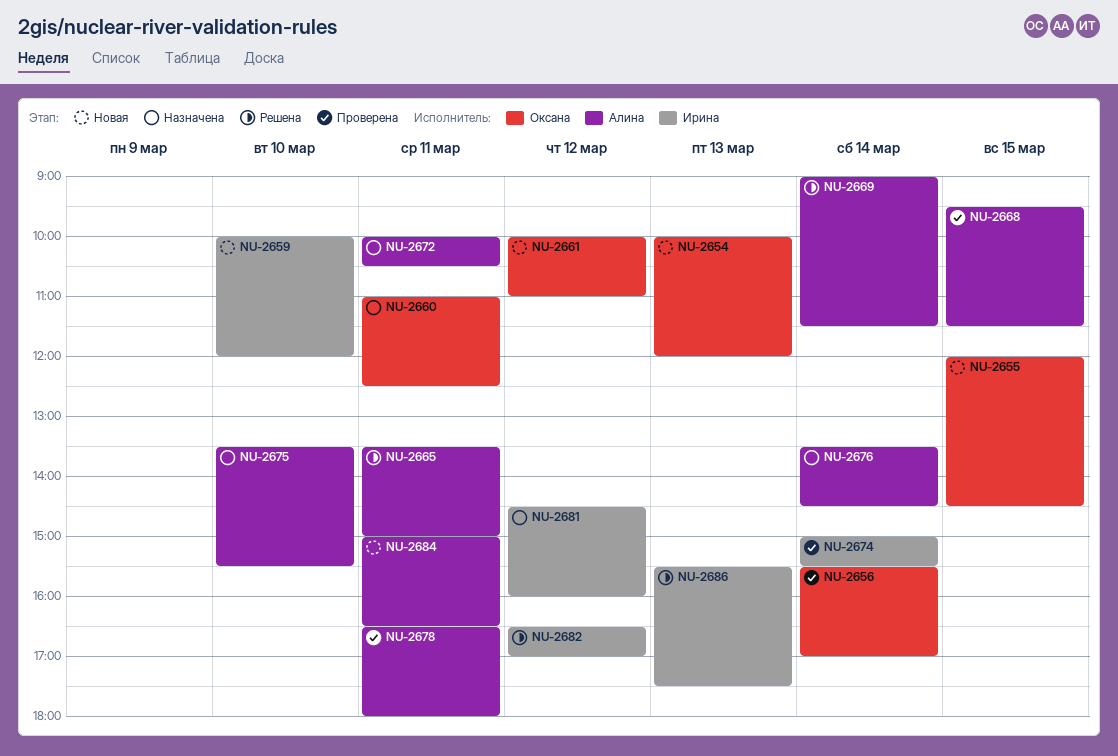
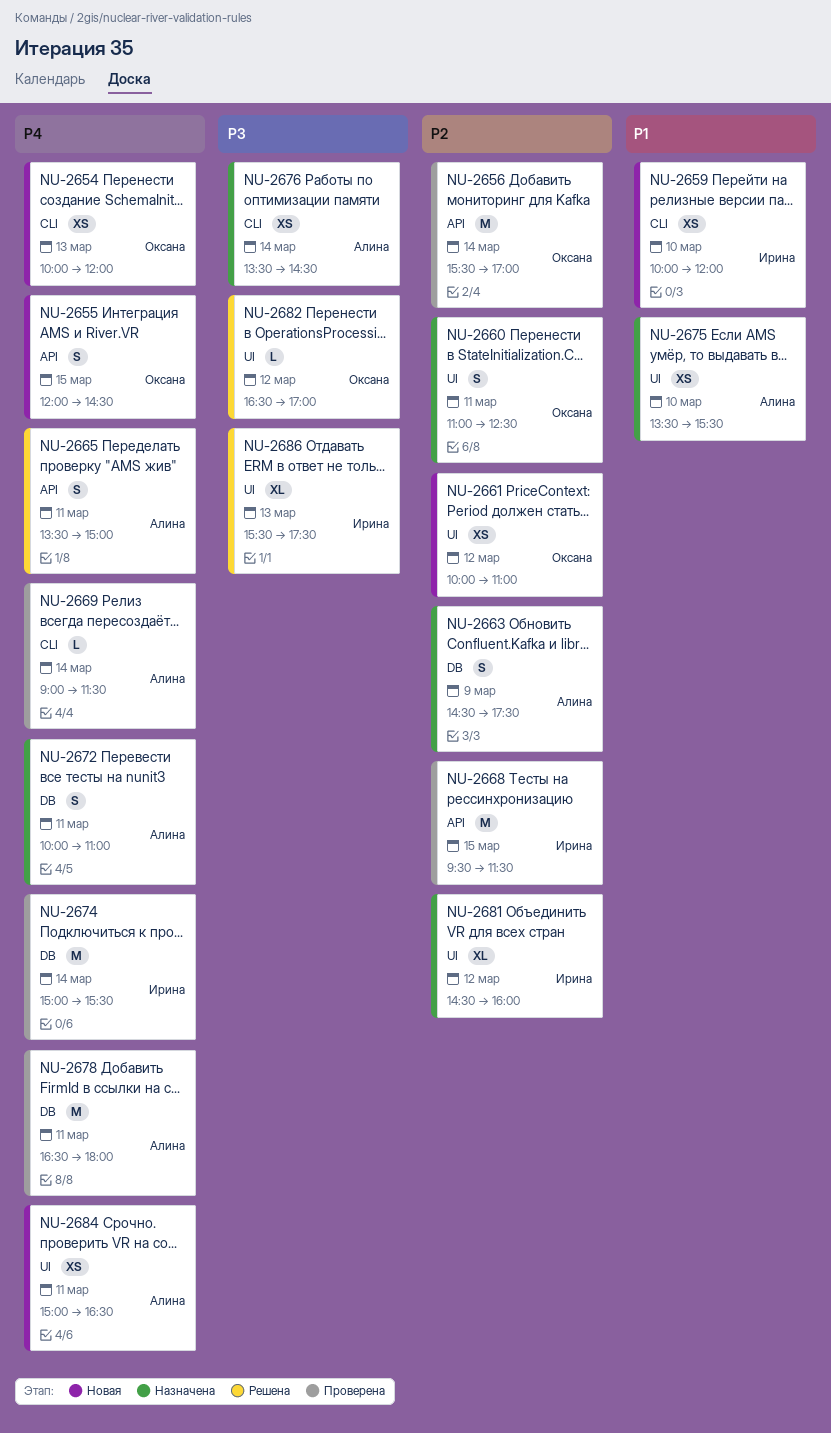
NU-2663: none -> present
NU-2668, owner: Алина -> Ирина
NU-2669, status: Решена -> Проверена
NU-2672, ends: 10:30 -> 11:00
NU-2682, owner: Ирина -> Оксана

